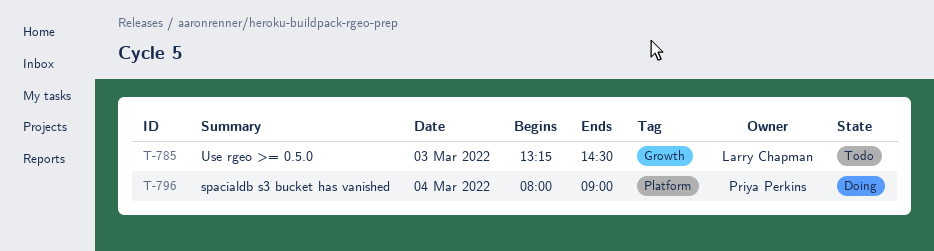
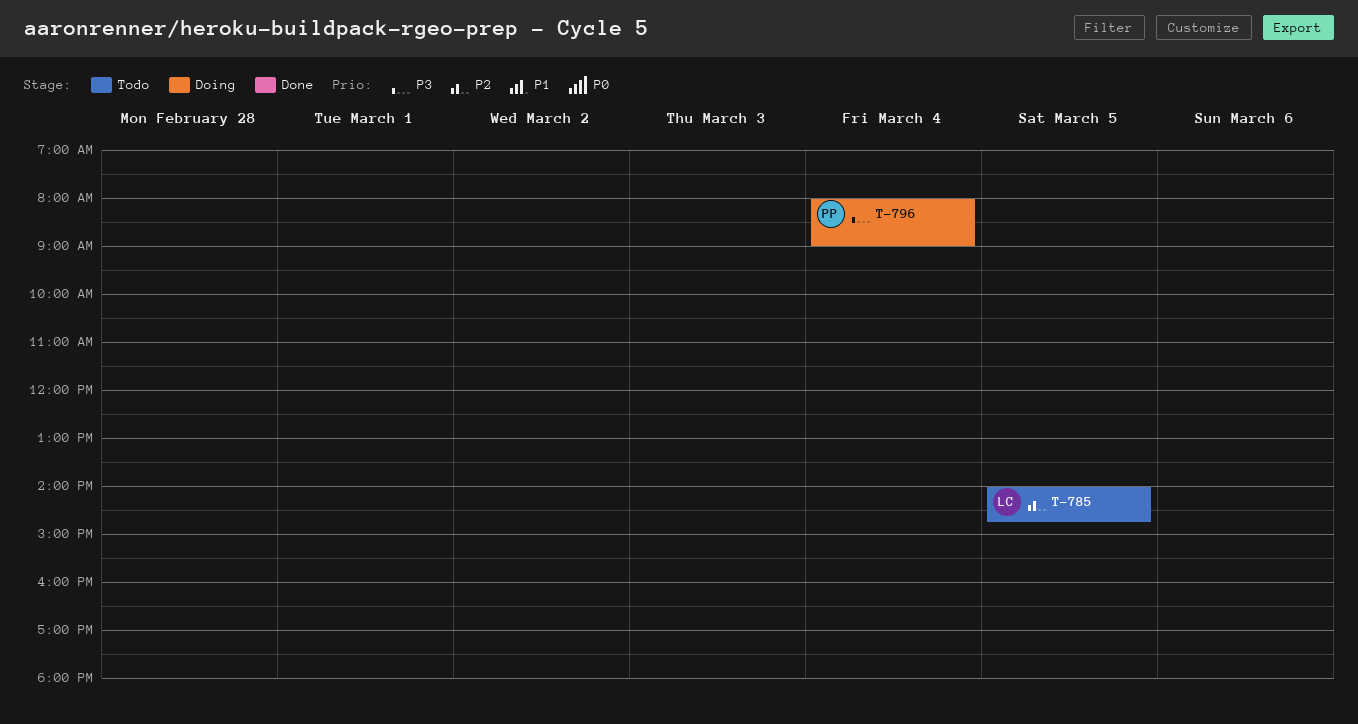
T-785, day: Mar 3 -> Mar 5
T-785, begins: 13:15 -> 14:00
T-785, ends: 14:30 -> 14:45

